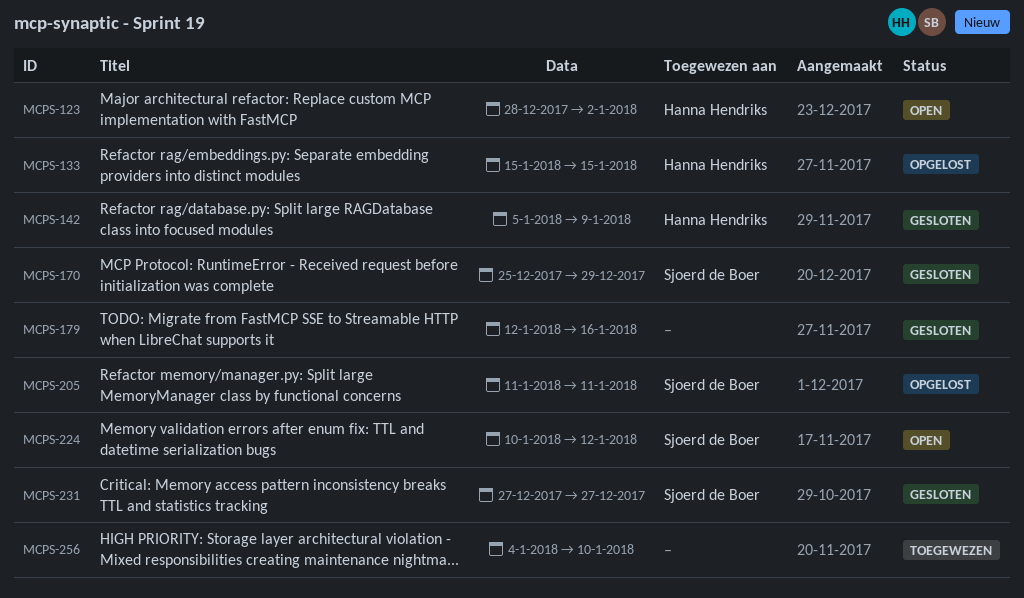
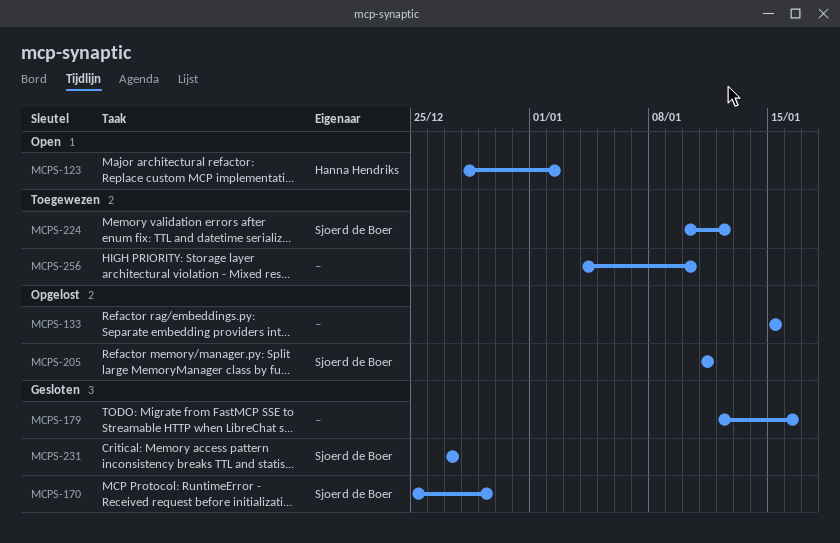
MCPS-133, owner: Hanna Hendriks -> none
MCPS-142: present -> none
MCPS-224, status: Open -> Toegewezen

